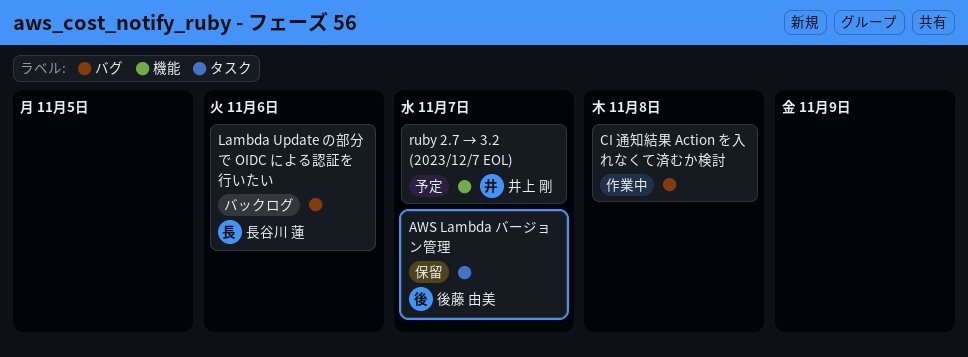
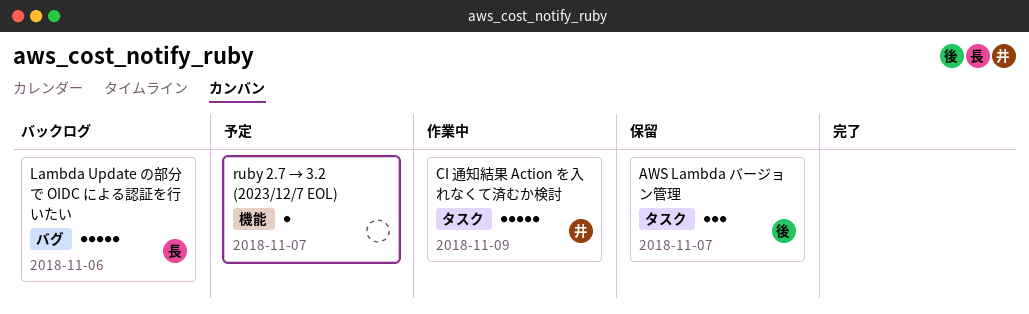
CI 通知結果 Action を入れなくて済むか検討, owner: none -> 井上 剛
CI 通知結果 Action を入れなくて済むか検討, label: バグ -> タスク
CI 通知結果 Action を入れなくて済むか検討, due: Nov 8 -> Nov 9
ruby 2.7 → 3.2 (2023/12/7 EOL), owner: 井上 剛 -> none

